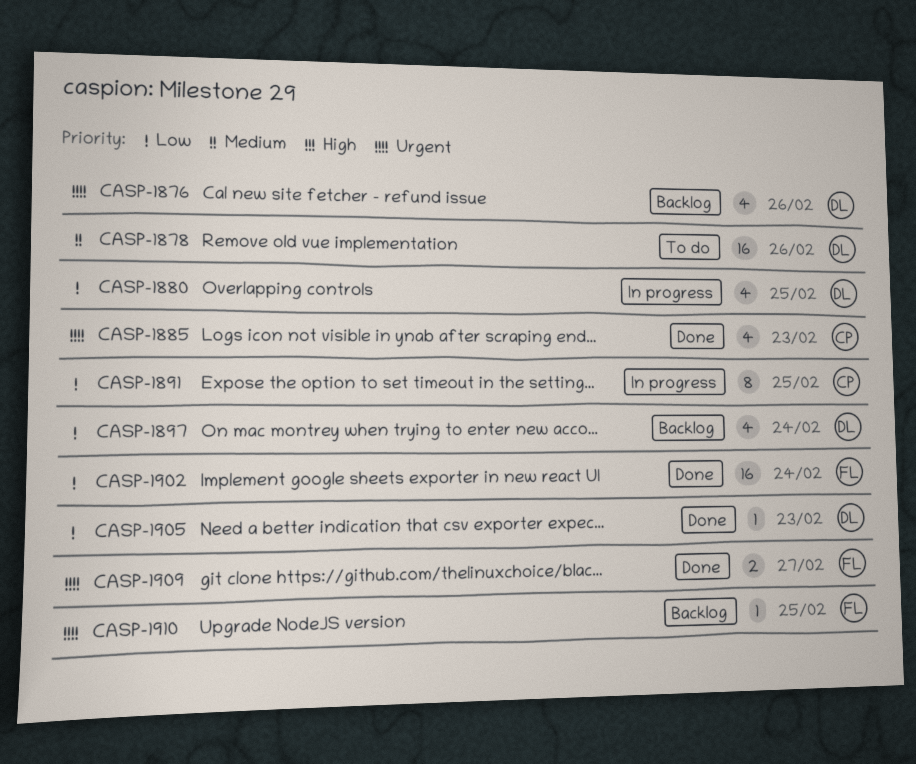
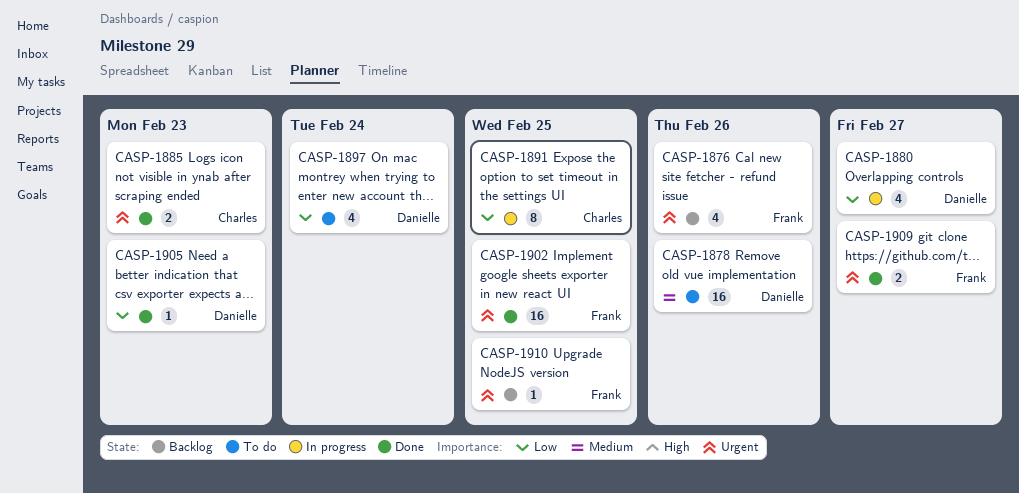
CASP-1876, owner: Danielle -> Frank
CASP-1880, due: Feb 25 -> Feb 27
CASP-1885, estimate: 4 -> 2
CASP-1897, status: Backlog -> To do
CASP-1902, priority: Low -> Urgent
CASP-1902, due: Feb 24 -> Feb 25

